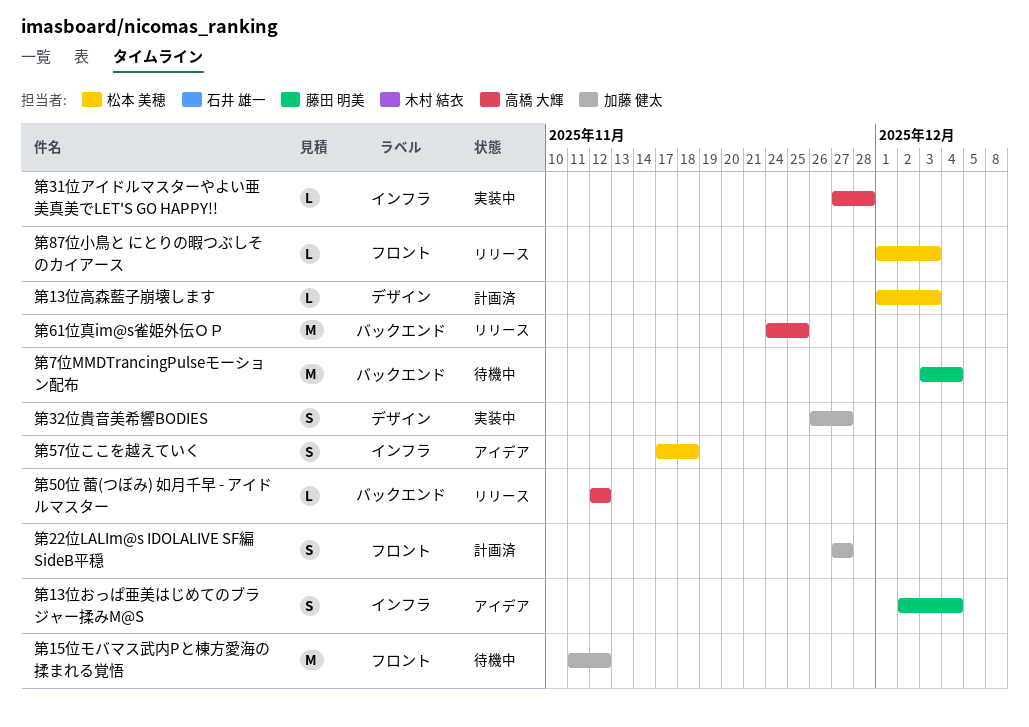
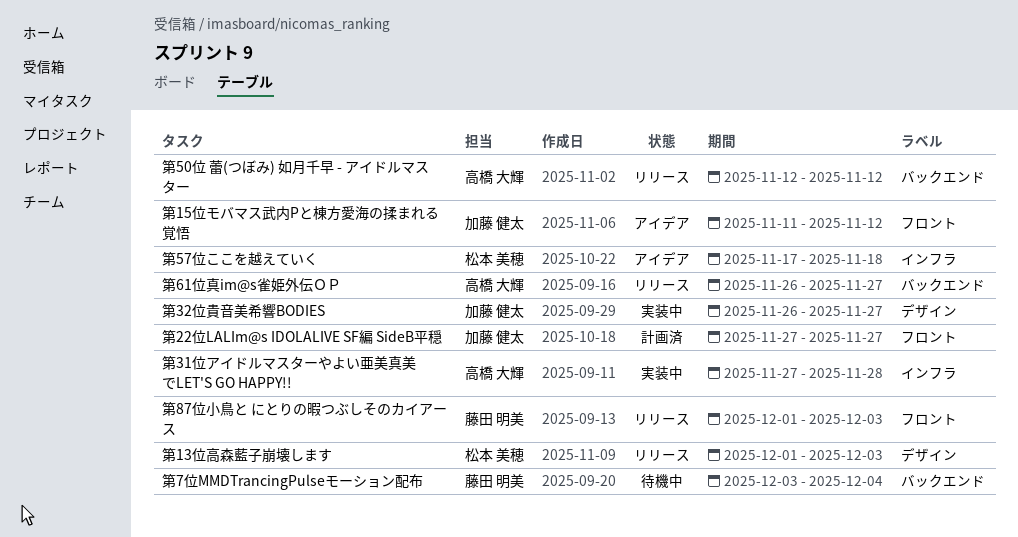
第13位おっぱ亜美はじめてのブラジャー揉みM@S: present -> none
第13位高森藍子崩壊します, status: 計画済 -> リリース
第15位モバマス武内Pと棟方愛海の揉まれる覚悟, status: 待機中 -> アイデア
第61位真im@s雀姫外伝ＯＰ, start: Nov 24 -> Nov 26
第61位真im@s雀姫外伝ＯＰ, due: Nov 25 -> Nov 27
第87位小鳥と にとりの暇つぶしそのカイアース, owner: 松本 美穂 -> 藤田 明美

